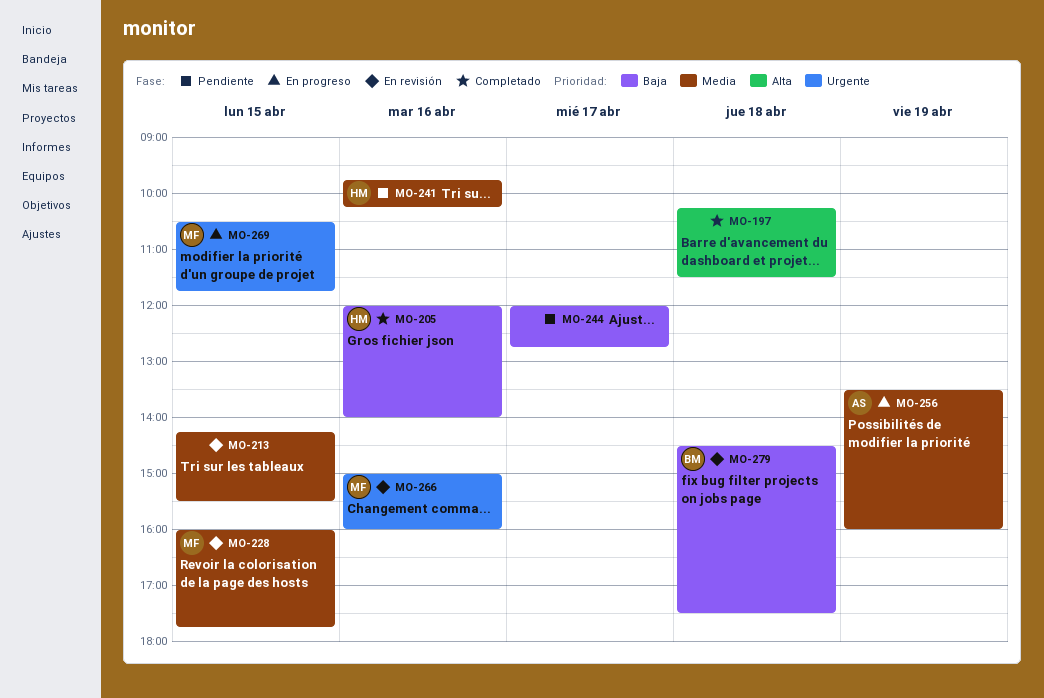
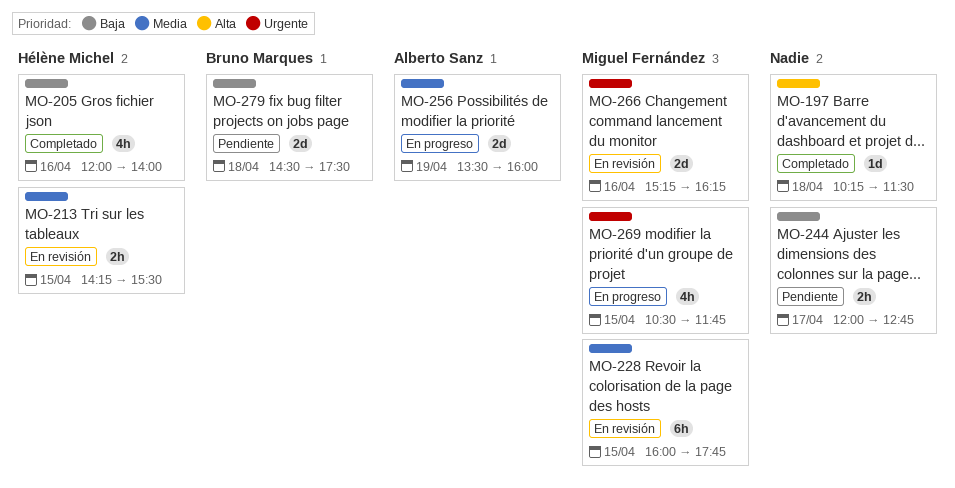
MO-213, owner: none -> Hélène Michel
MO-241: present -> none
MO-266, begins: 15:00 -> 15:15
MO-266, ends: 16:00 -> 16:15
MO-279, status: En revisión -> Pendiente

